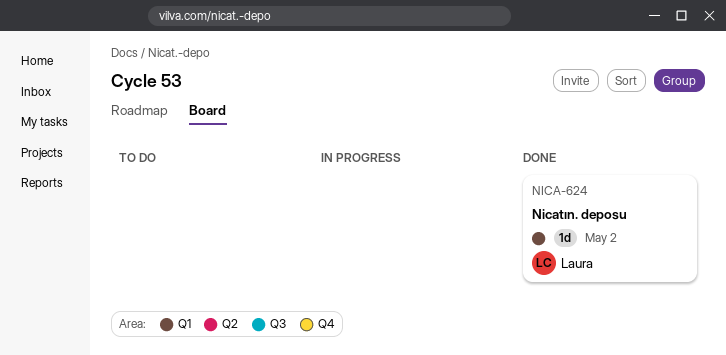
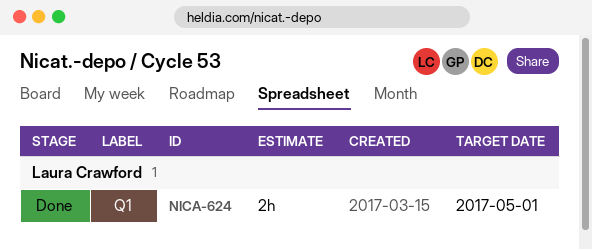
NICA-624, estimate: 1d -> 2h
NICA-624, due: May 2 -> May 1

